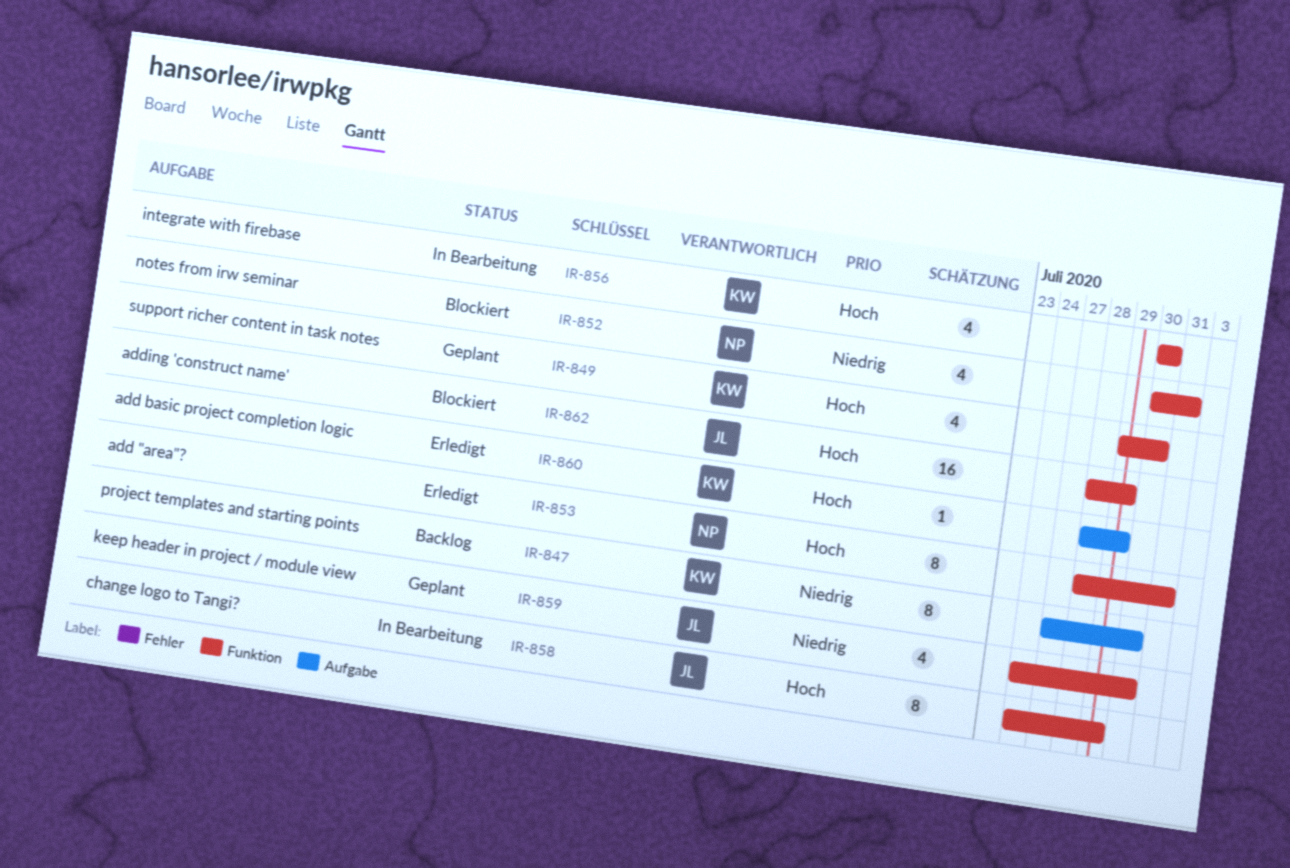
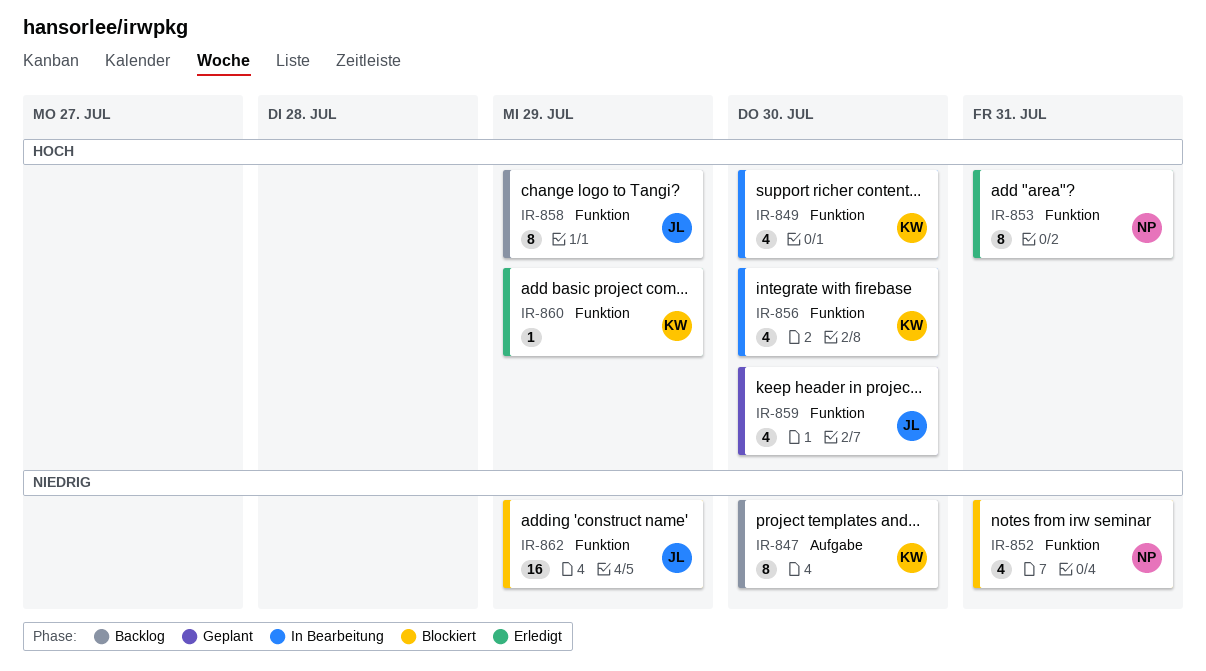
IR-849, status: Geplant -> In Bearbeitung
IR-858, status: In Bearbeitung -> Backlog
IR-859, priority: Niedrig -> Hoch
IR-860, label: Aufgabe -> Funktion
IR-862, priority: Hoch -> Niedrig

